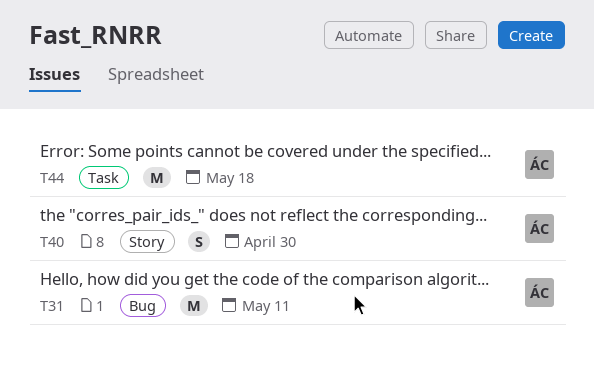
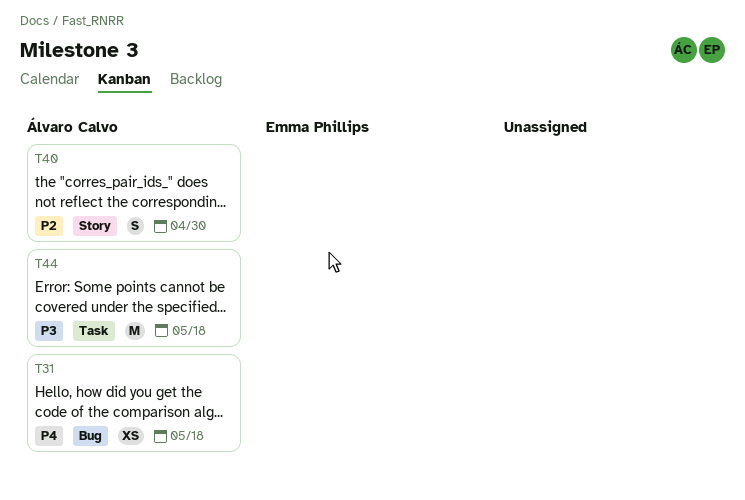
T31, estimate: M -> XS
T31, due: May 11 -> May 18

